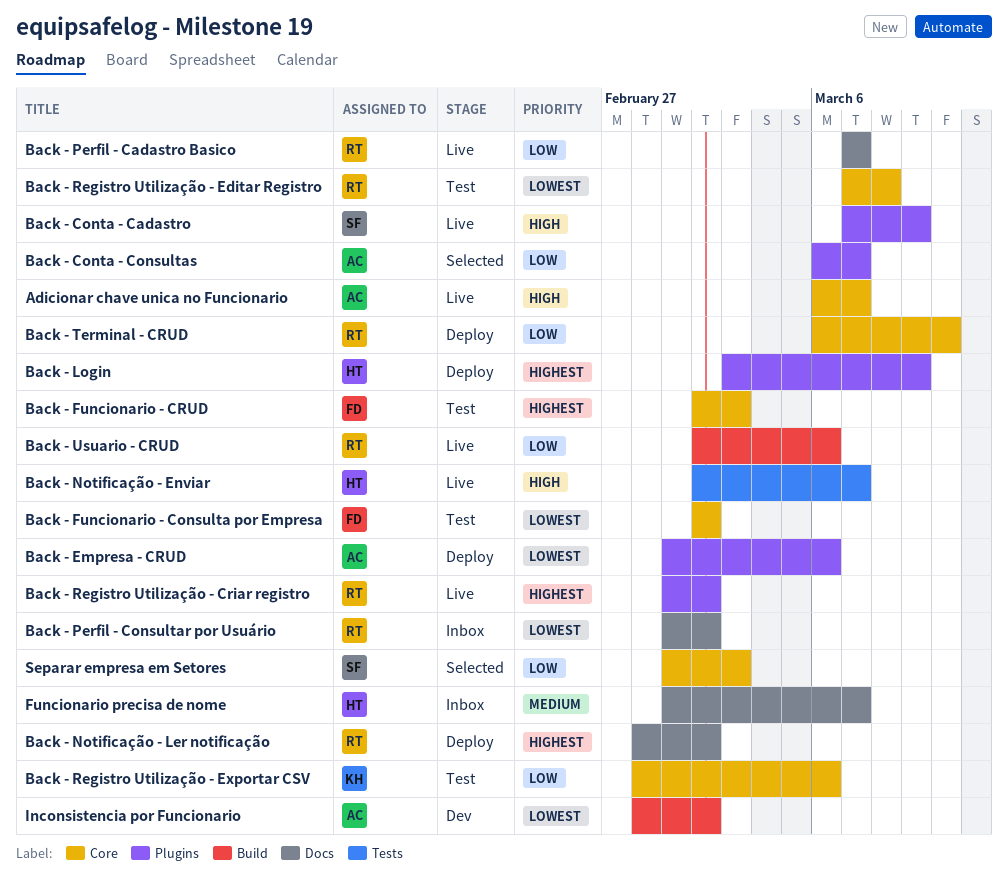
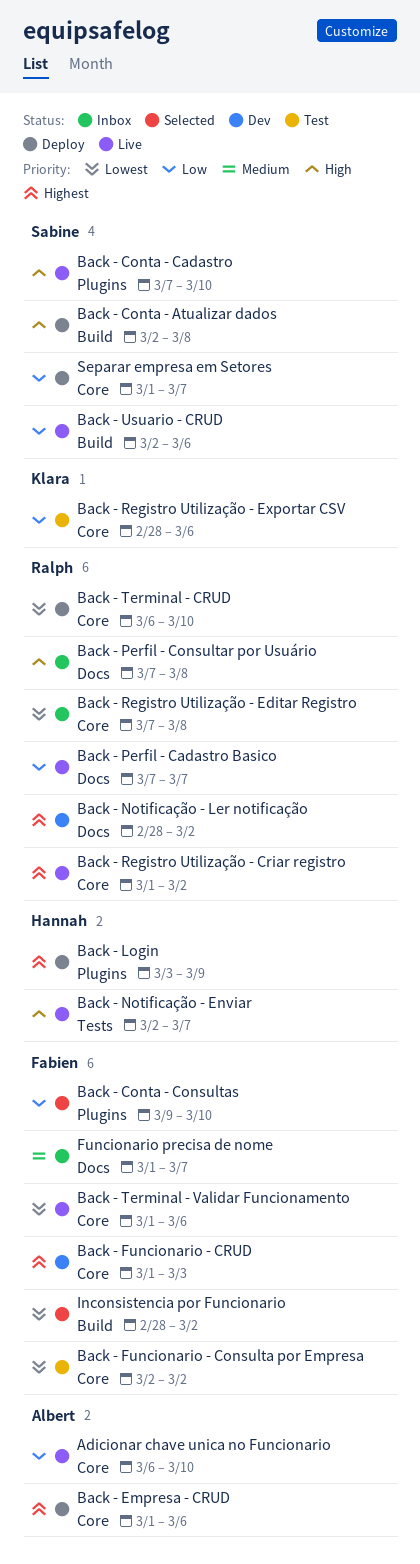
Adicionar chave unica no Funcionario, priority: High -> Low
Adicionar chave unica no Funcionario, due: Mar 7 -> Mar 10
Back - Conta - Atualizar dados: none -> present
Back - Conta - Cadastro, due: Mar 9 -> Mar 10
Back - Conta - Consultas, owner: Albert -> Fabien
Back - Conta - Consultas, start: Mar 6 -> Mar 9
Back - Conta - Consultas, due: Mar 7 -> Mar 10
Back - Empresa - CRUD, priority: Lowest -> Highest
Back - Empresa - CRUD, label: Plugins -> Core
Back - Funcionario - CRUD, status: Test -> Dev
Back - Funcionario - CRUD, start: Mar 2 -> Mar 1
Back - Notificação - Ler notificação, status: Deploy -> Dev
Back - Perfil - Consultar por Usuário, priority: Lowest -> High
Back - Perfil - Consultar por Usuário, start: Mar 1 -> Mar 7
Back - Perfil - Consultar por Usuário, due: Mar 2 -> Mar 8
Back - Registro Utilização - Criar registro, label: Plugins -> Core
Back - Registro Utilização - Editar Registro, status: Test -> Inbox
Back - Terminal - CRUD, priority: Low -> Lowest
Back - Terminal - Validar Funcionamento: none -> present
Back - Usuario - CRUD, owner: Ralph -> Sabine
Funcionario precisa de nome, owner: Hannah -> Fabien
Inconsistencia por Funcionario, status: Dev -> Selected
Inconsistencia por Funcionario, owner: Albert -> Fabien
Separar empresa em Setores, status: Selected -> Deploy
Separar empresa em Setores, due: Mar 3 -> Mar 7

